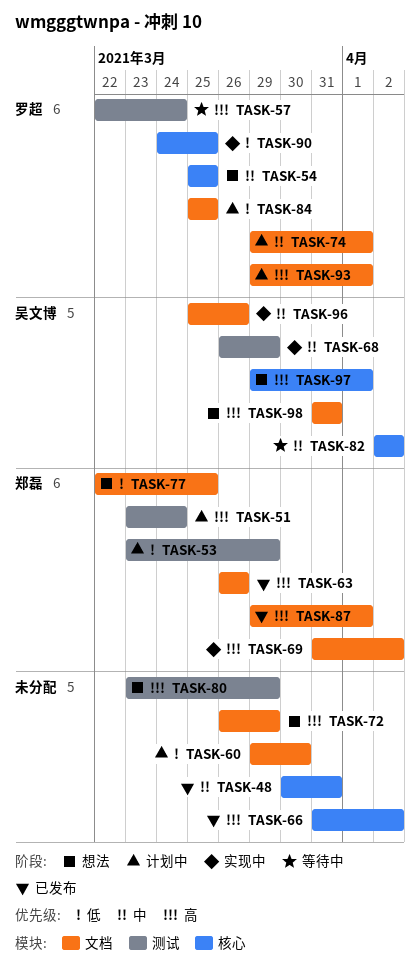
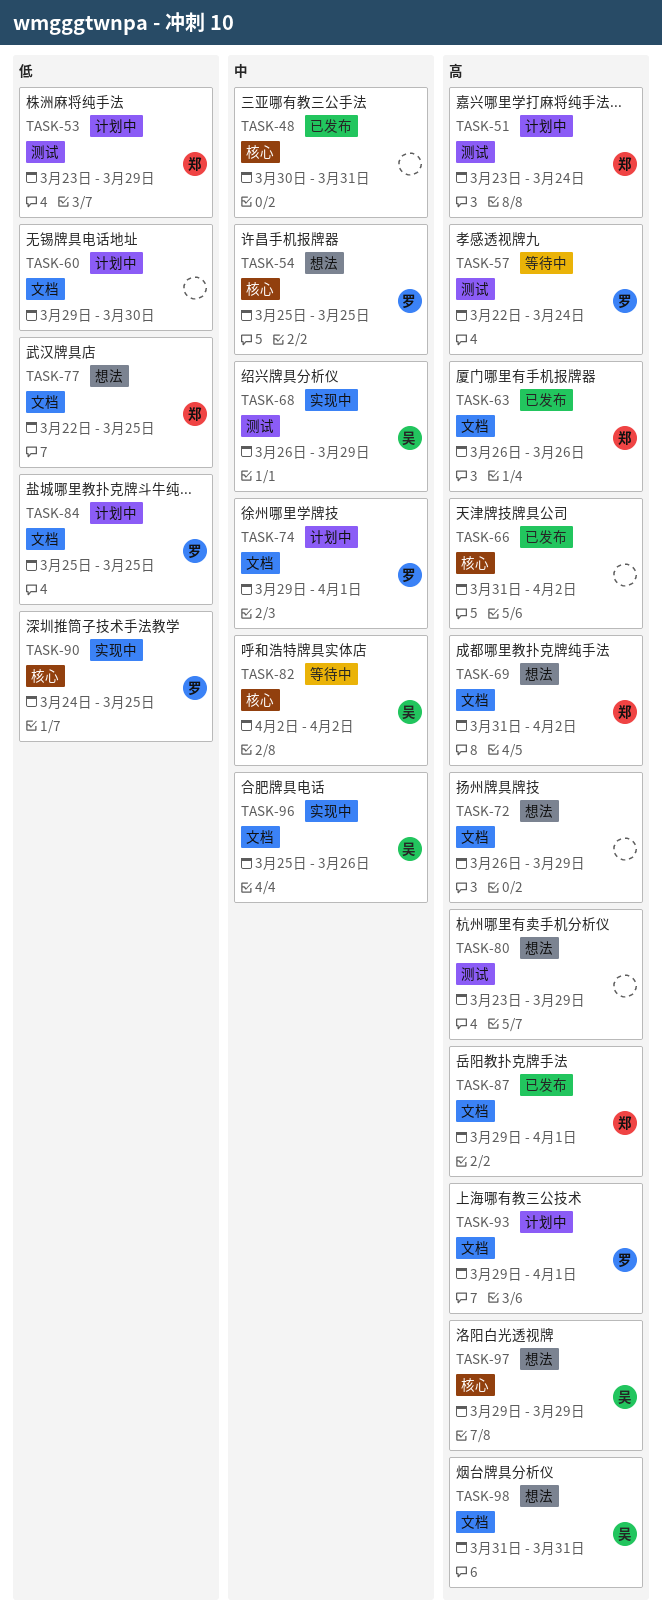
TASK-69, status: 实现中 -> 想法
TASK-97, due: Apr 1 -> Mar 29

